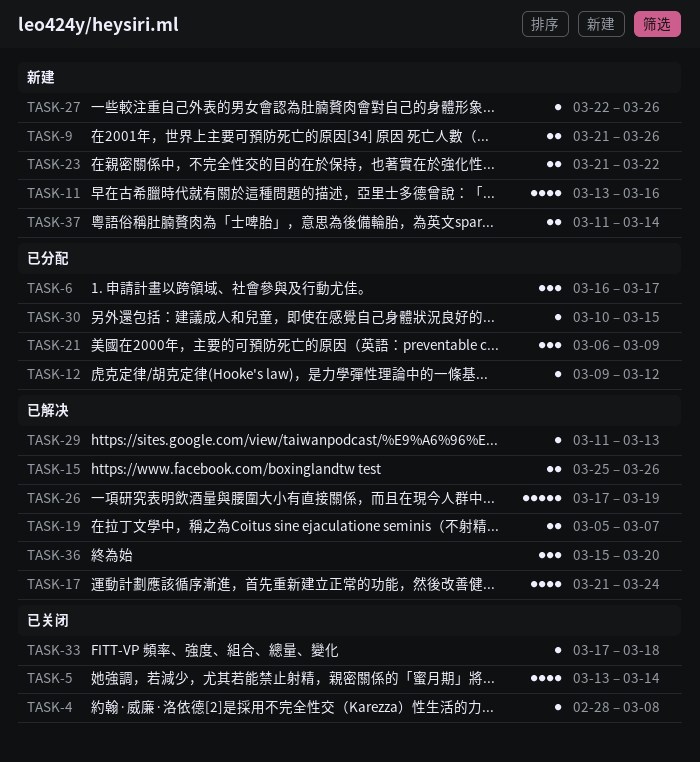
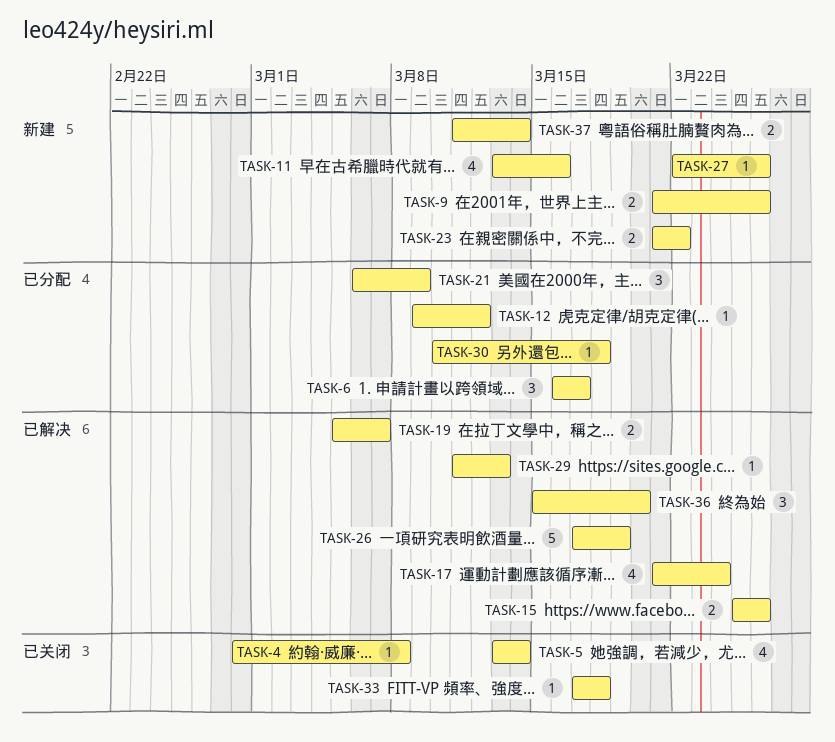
TASK-30, due: Mar 15 -> Mar 18

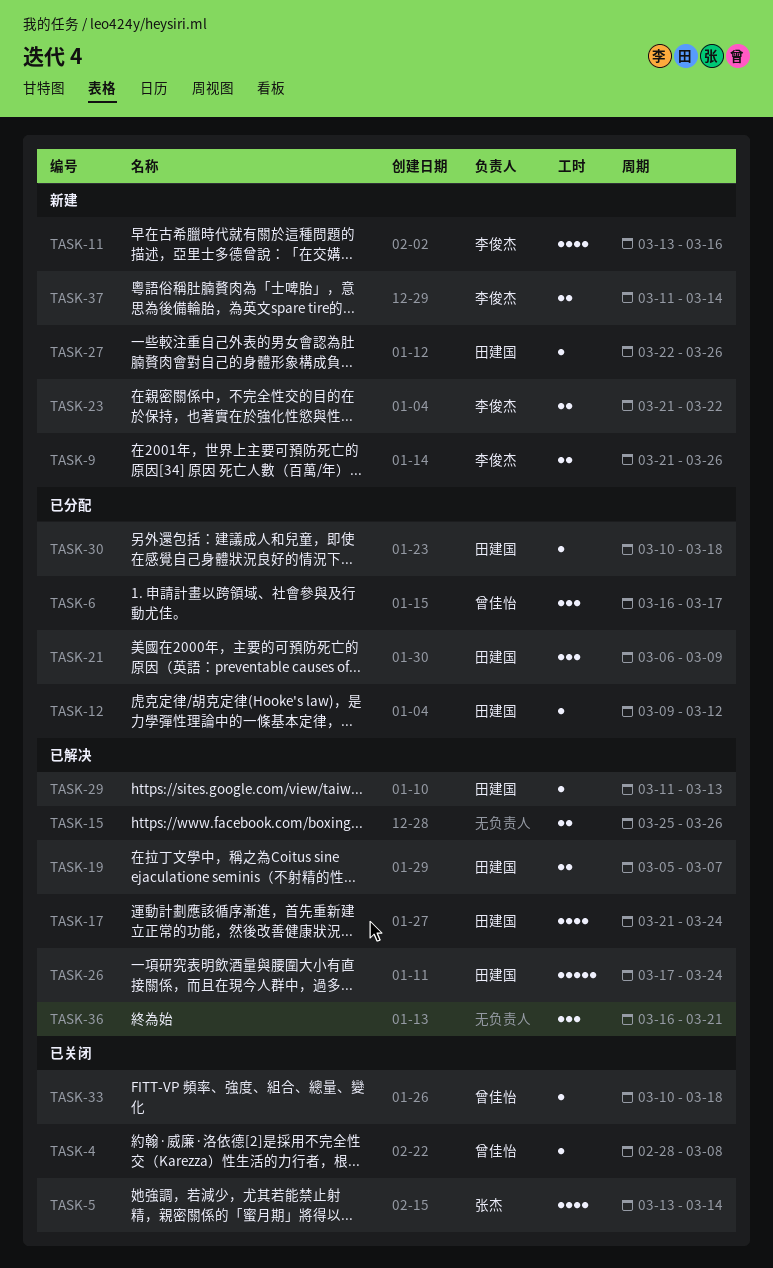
TASK-26, due: Mar 19 -> Mar 24
TASK-33, start: Mar 17 -> Mar 10
TASK-36, start: Mar 15 -> Mar 16
TASK-36, due: Mar 20 -> Mar 21

